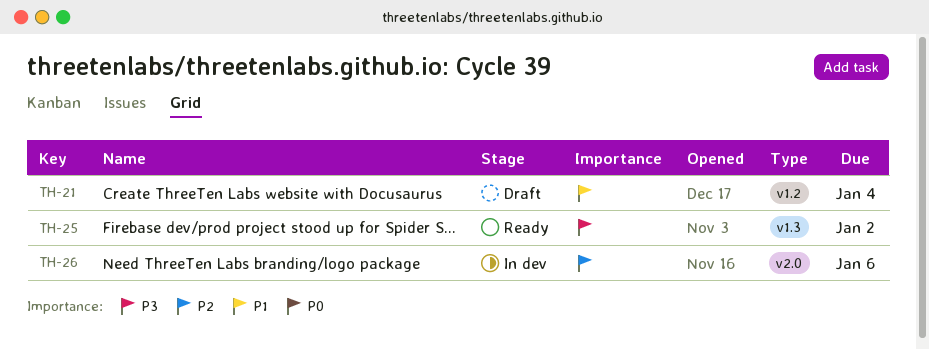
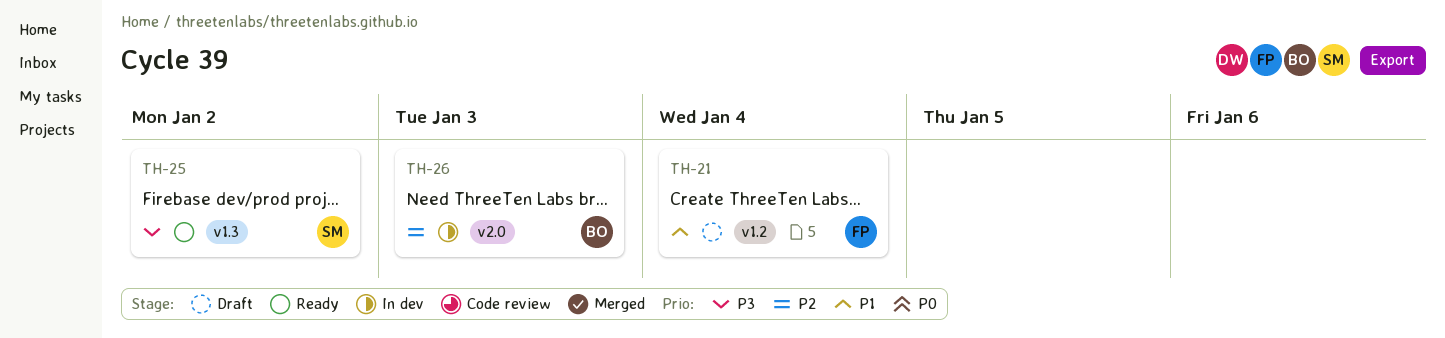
TH-26, due: Jan 6 -> Jan 3

